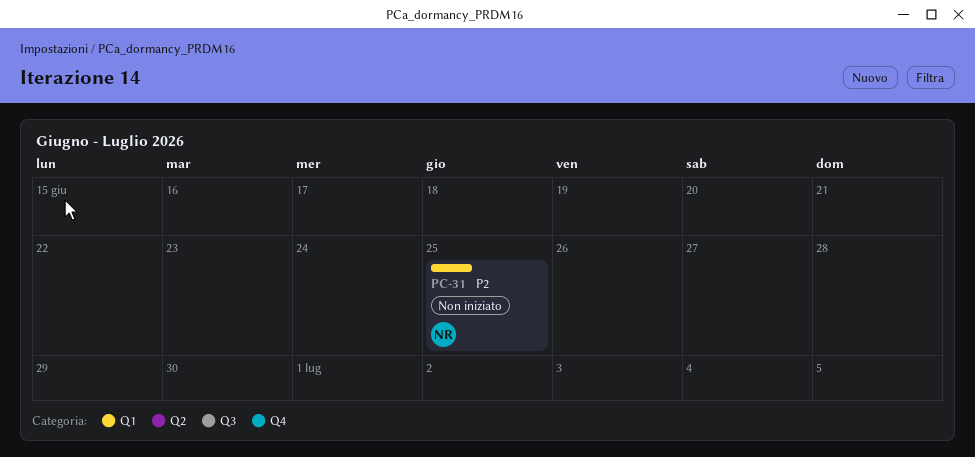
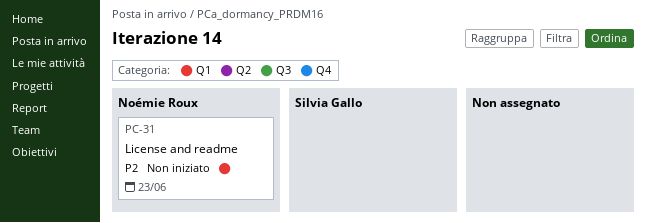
PC-31, due: Jun 25 -> Jun 23

